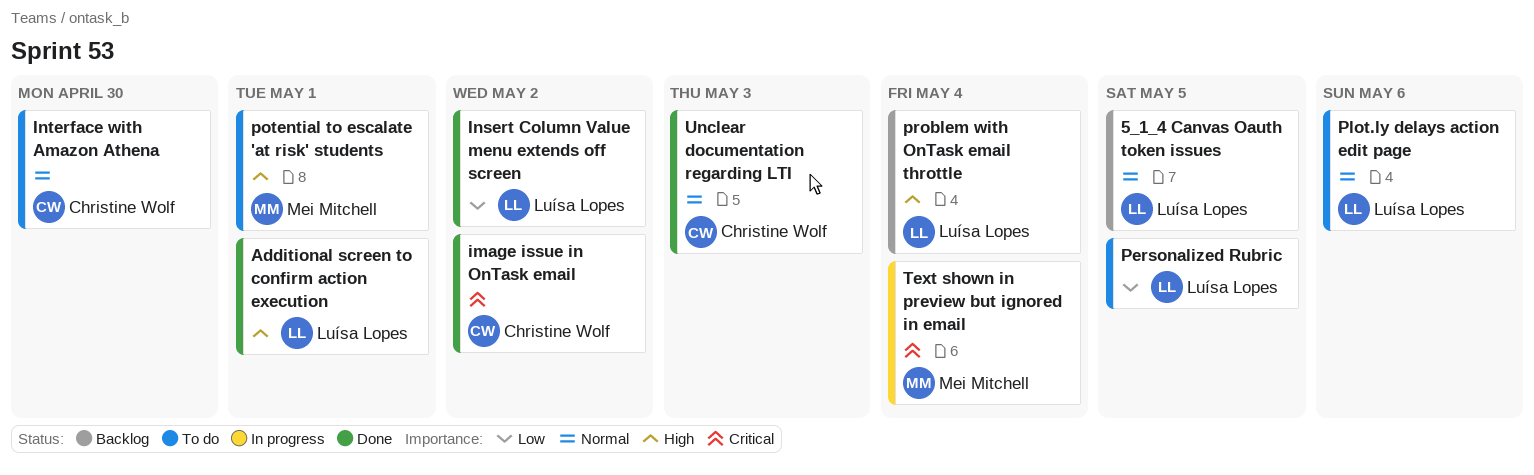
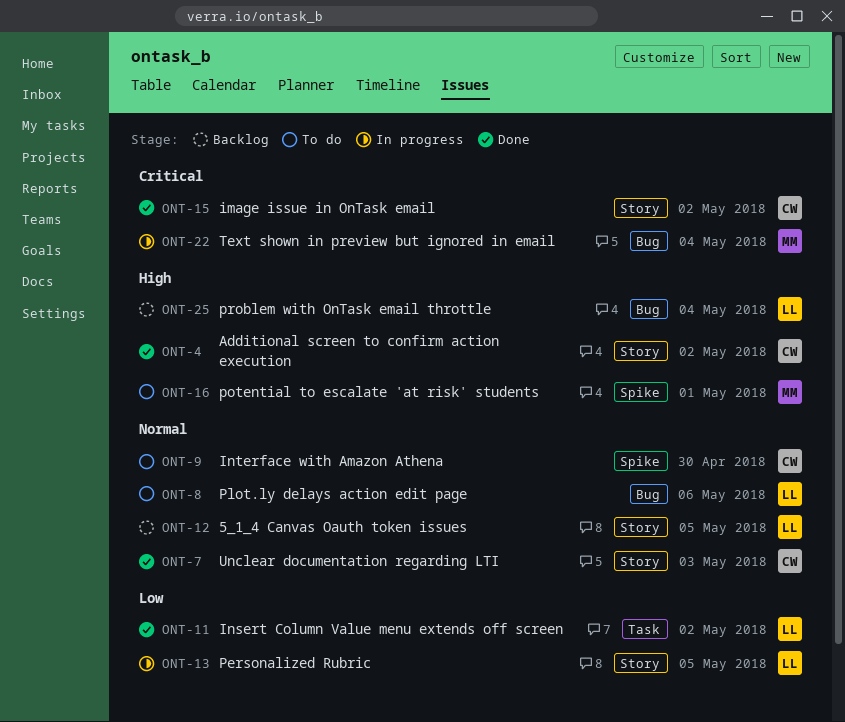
Additional screen to confirm action execution, owner: Luísa Lopes -> Christine Wolf
Additional screen to confirm action execution, due: May 1 -> May 2
Personalized Rubric, status: To do -> In progress

